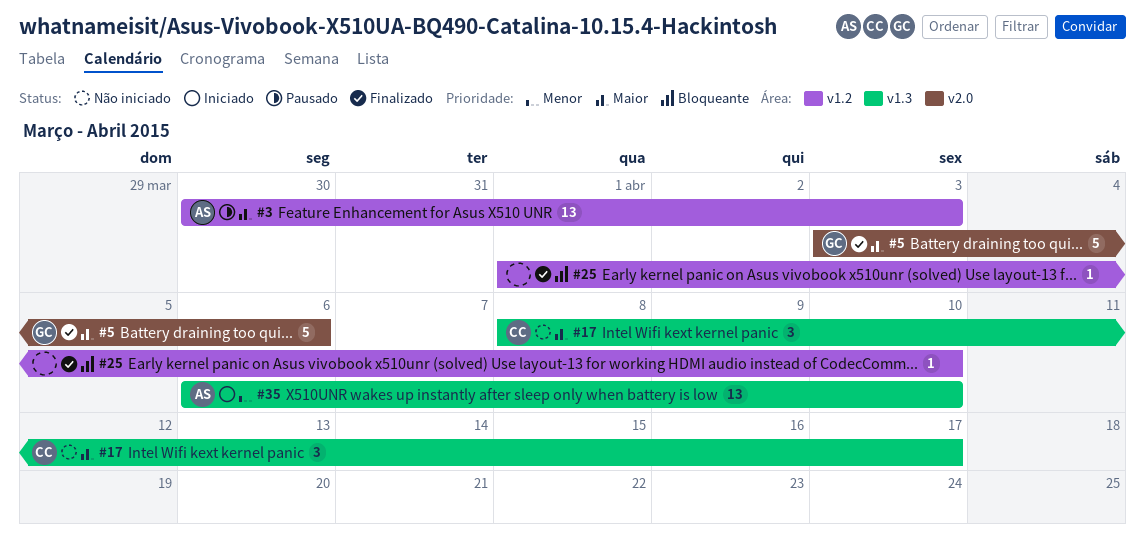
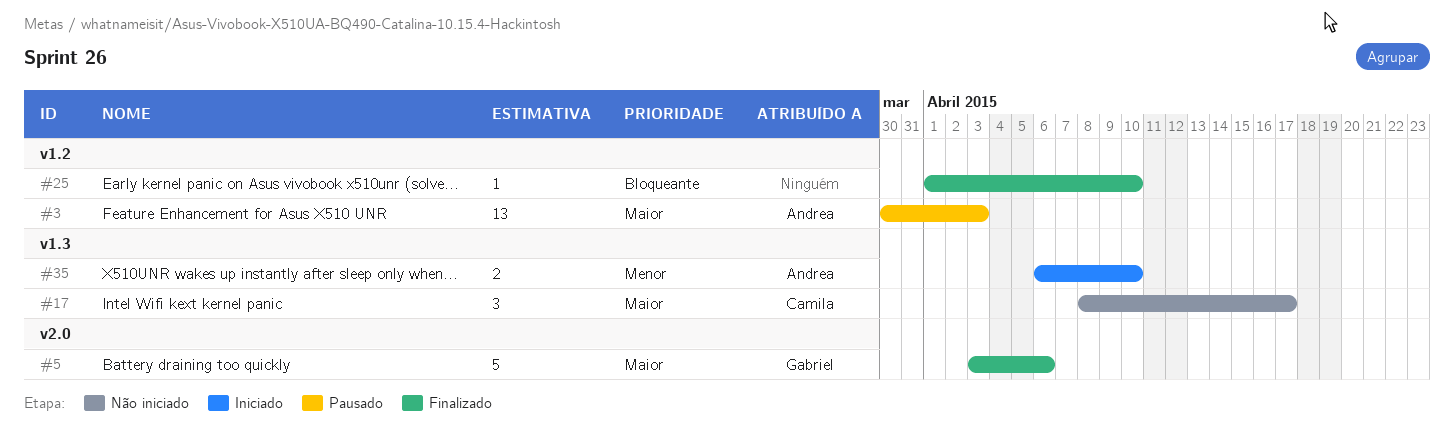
#35, estimate: 13 -> 2

